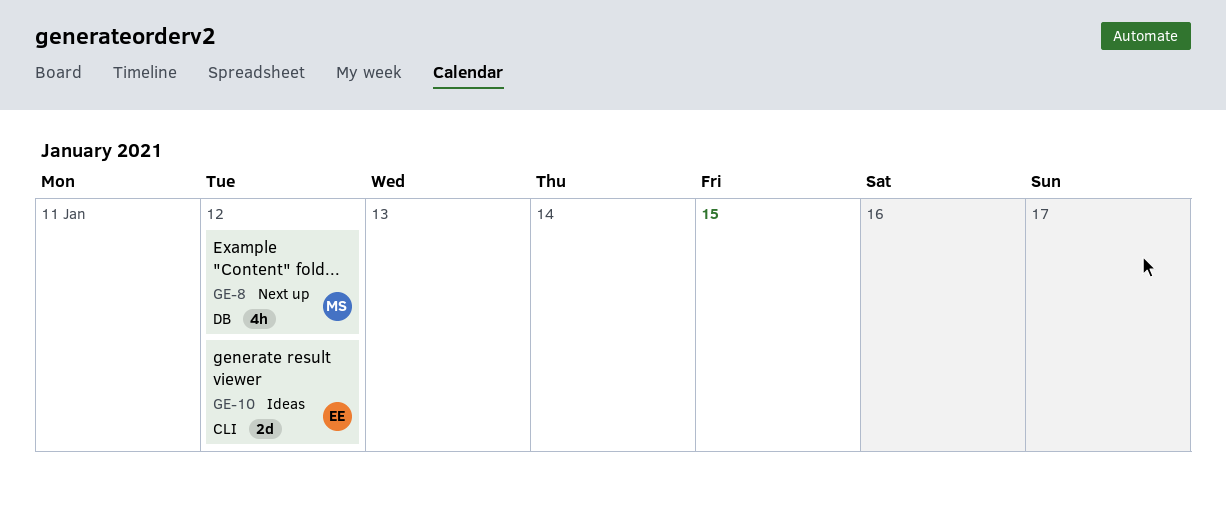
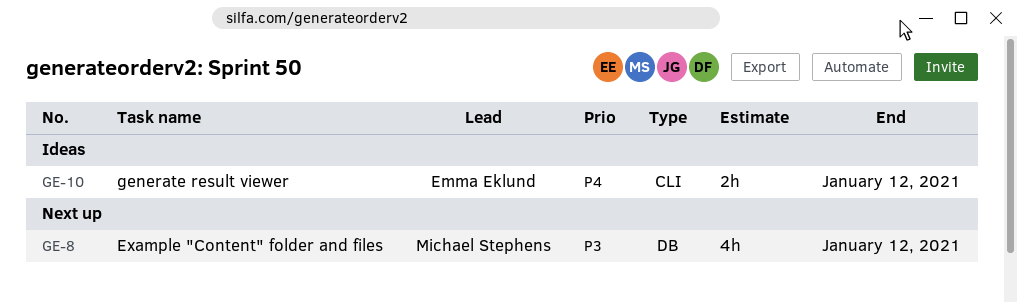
GE-10, estimate: 2d -> 2h

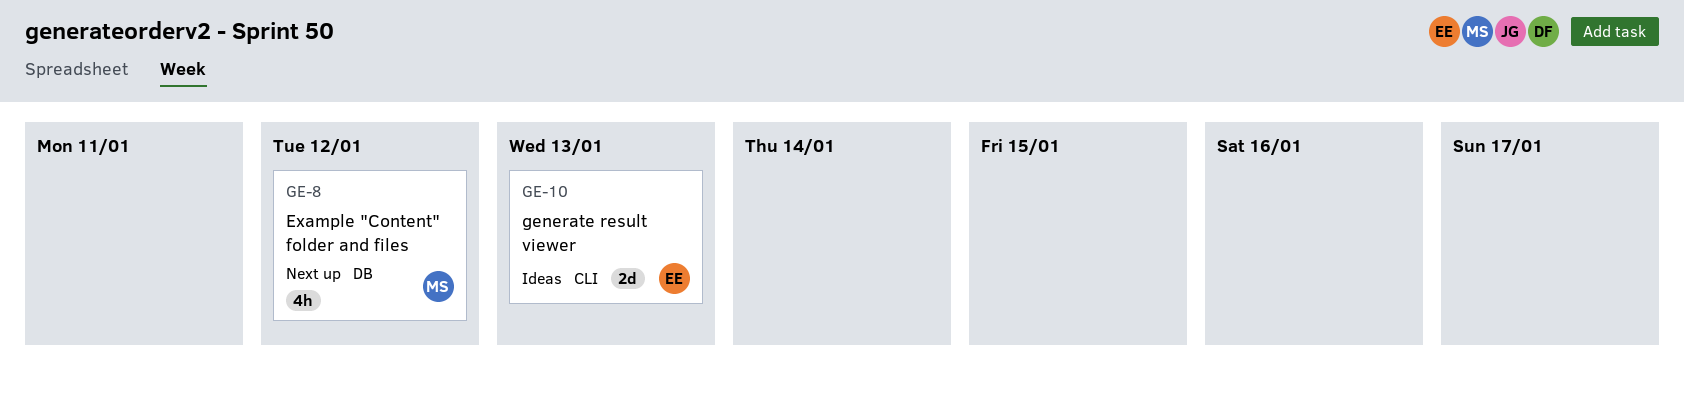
GE-10, estimate: 2h -> 2d
GE-10, due: Jan 12 -> Jan 13

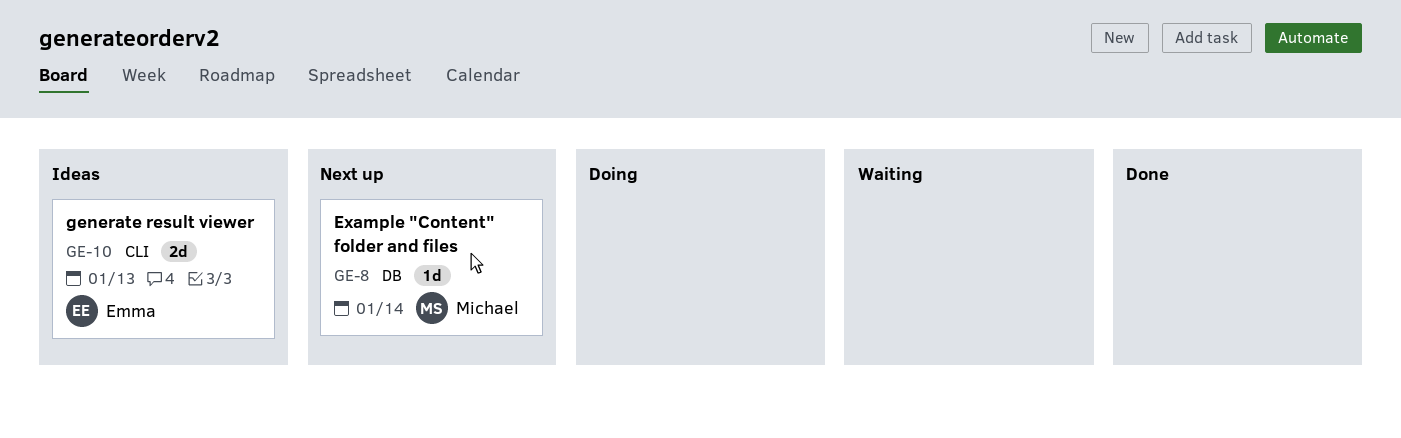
GE-8, estimate: 4h -> 1d
GE-8, due: Jan 12 -> Jan 14

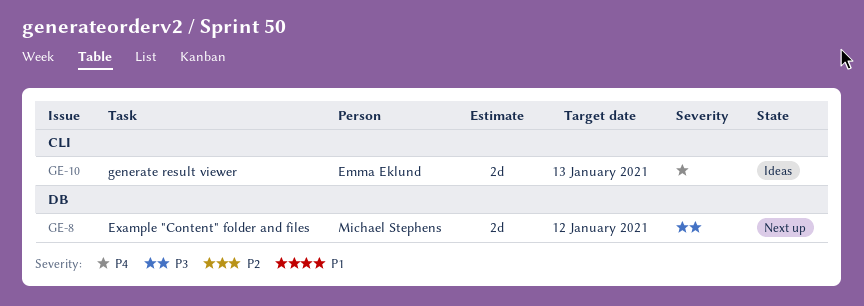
GE-8, estimate: 1d -> 2d
GE-8, due: Jan 14 -> Jan 12

